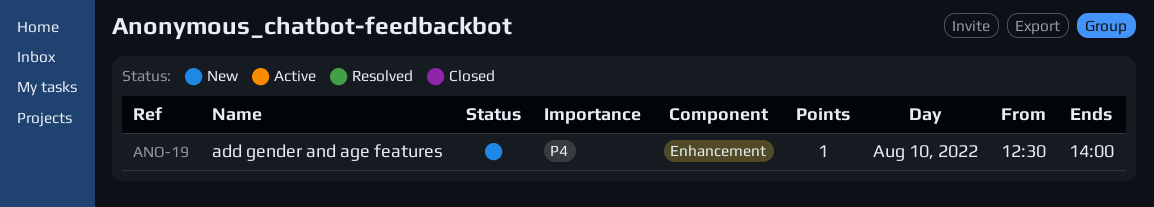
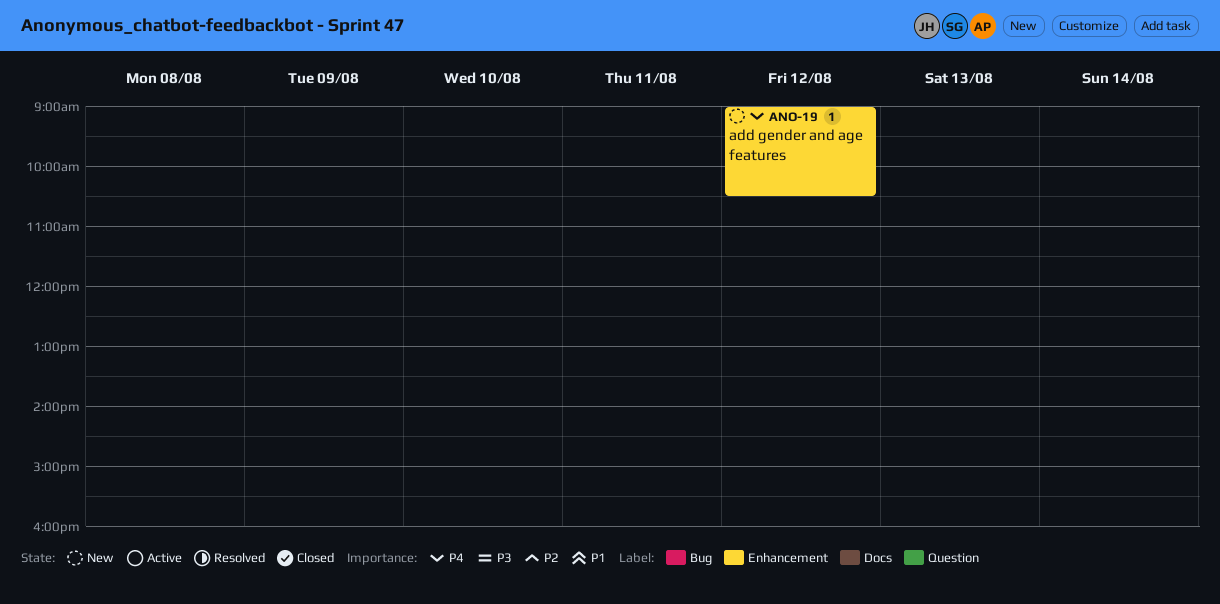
ANO-19, day: Aug 10 -> Aug 12
ANO-19, begins: 12:30 -> 09:00
ANO-19, ends: 14:00 -> 10:30

